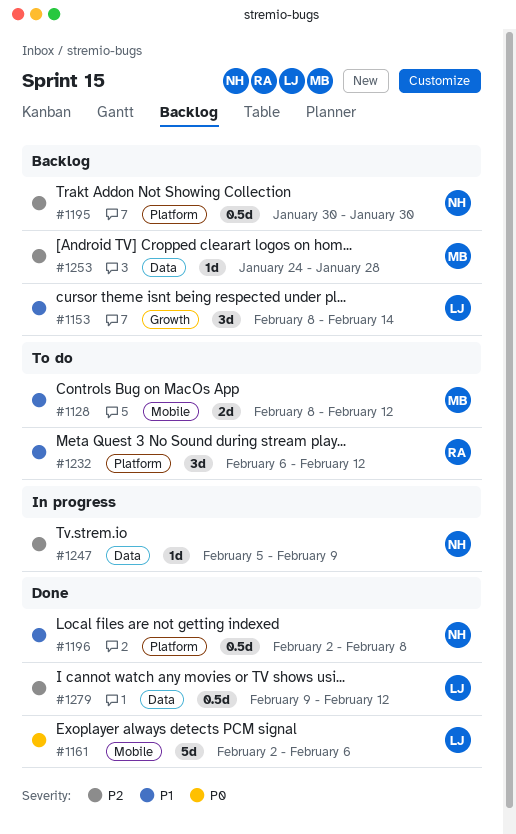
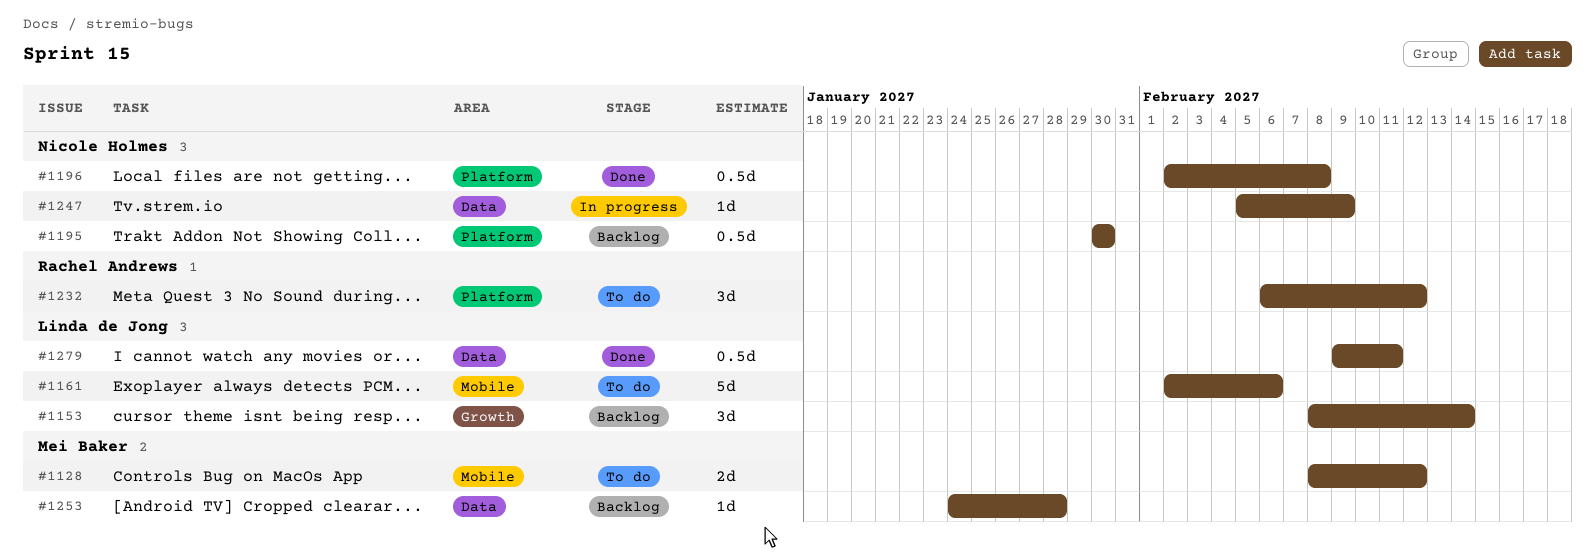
#1161, status: Done -> To do
#1279, due: Feb 12 -> Feb 11

